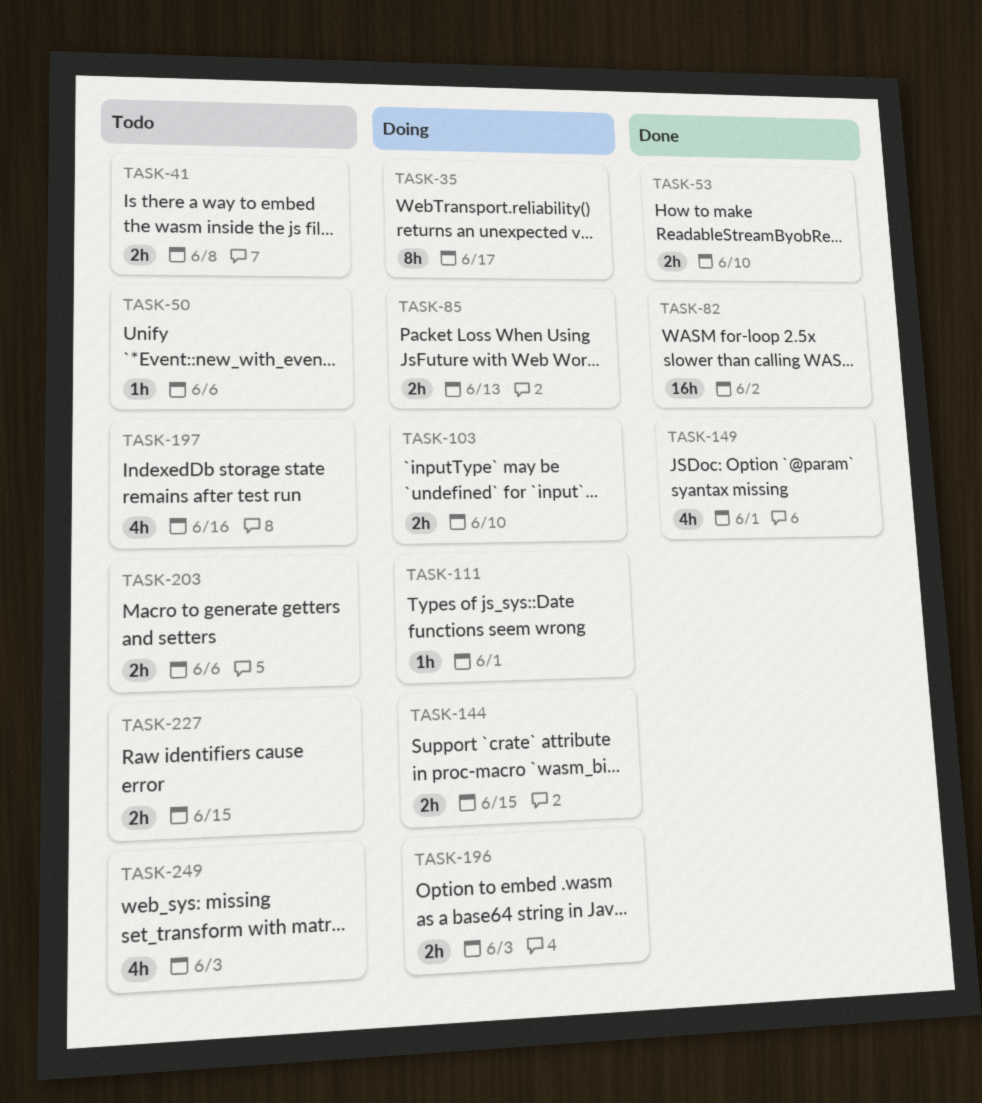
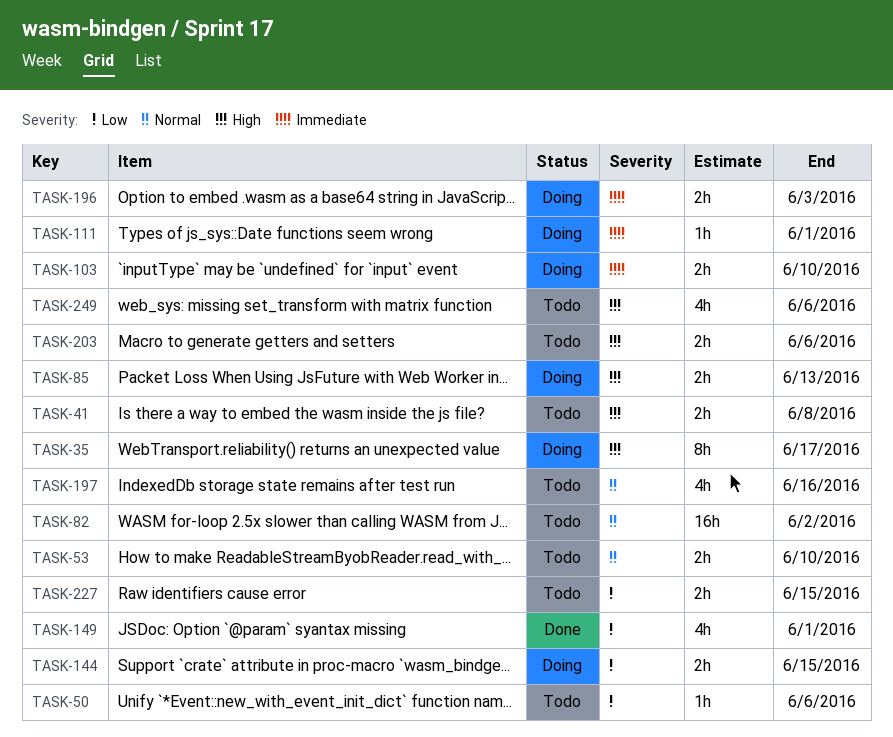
TASK-53, status: Done -> Todo
TASK-82, status: Done -> Todo
TASK-249, due: Jun 3 -> Jun 6

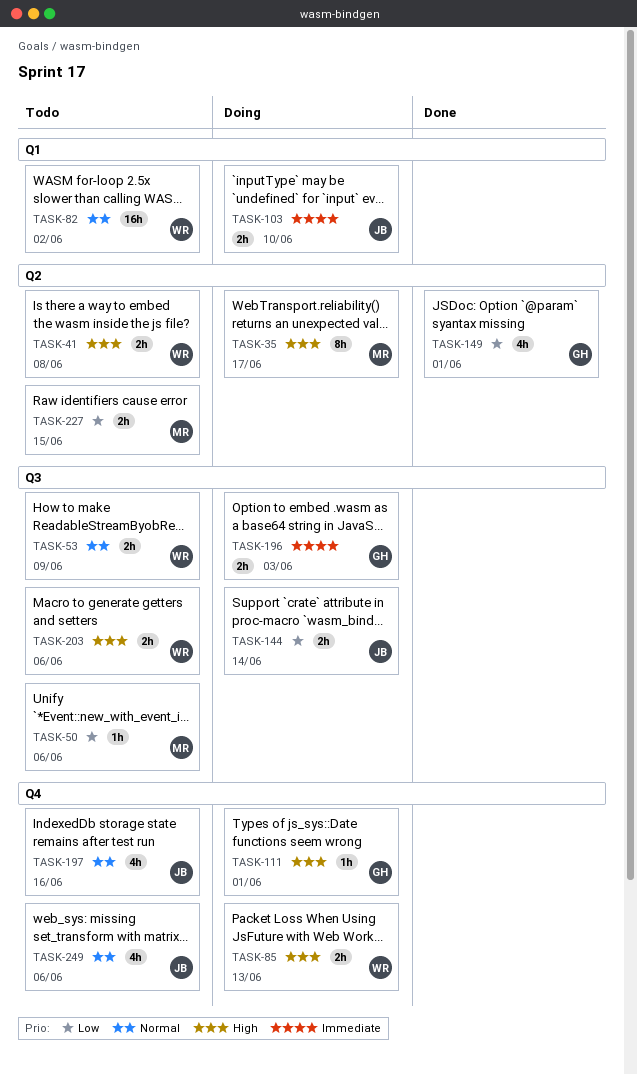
TASK-53, due: Jun 10 -> Jun 9
TASK-111, priority: Immediate -> High
TASK-144, due: Jun 15 -> Jun 14
TASK-249, priority: High -> Normal

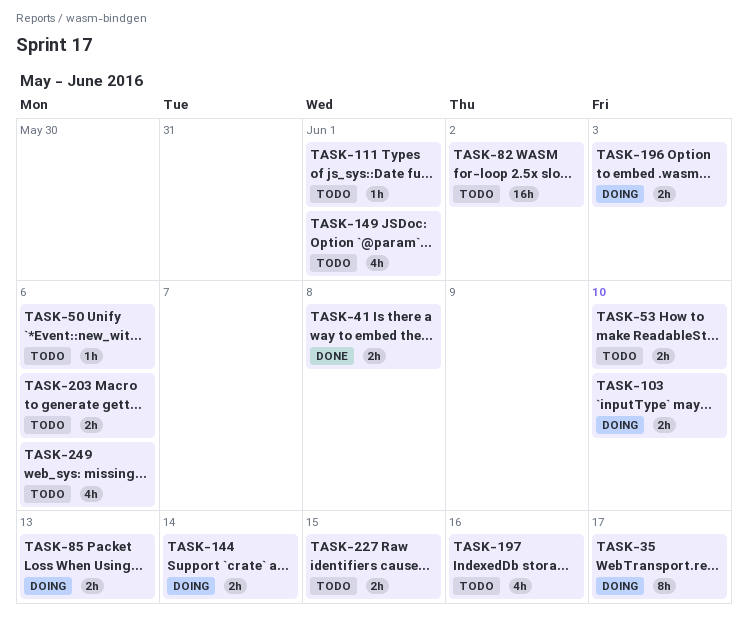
TASK-41, status: Todo -> Done
TASK-53, due: Jun 9 -> Jun 10
TASK-111, status: Doing -> Todo
TASK-149, status: Done -> Todo

